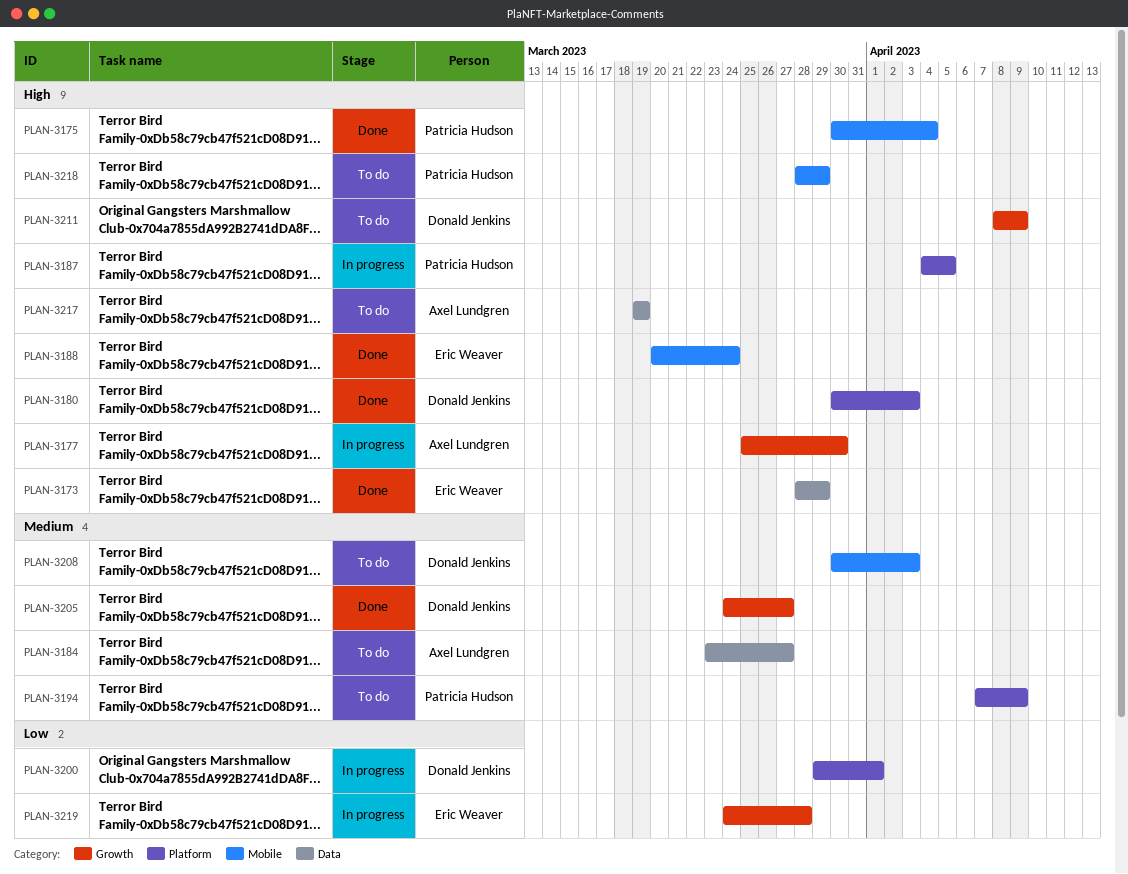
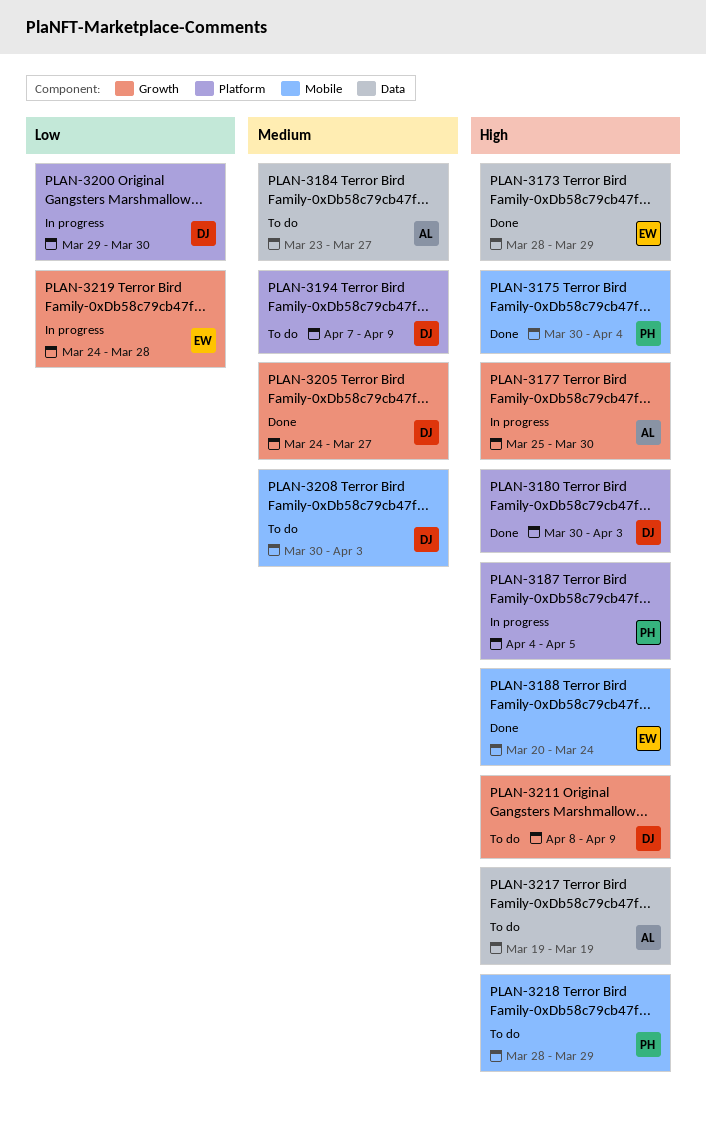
PLAN-3194, owner: Patricia Hudson -> Donald Jenkins
PLAN-3200, due: Apr 1 -> Mar 30

